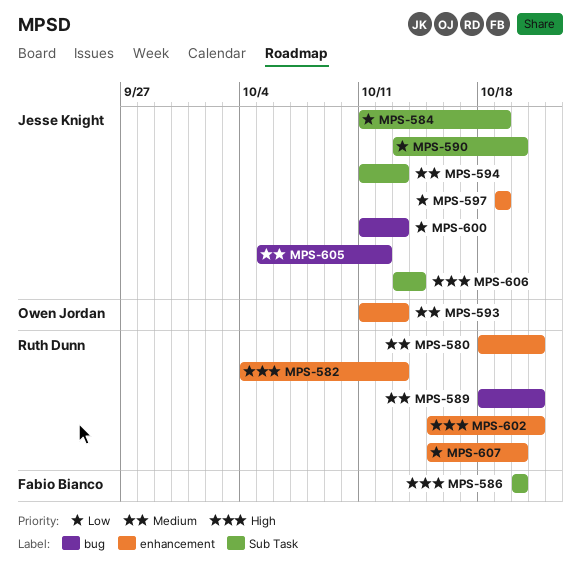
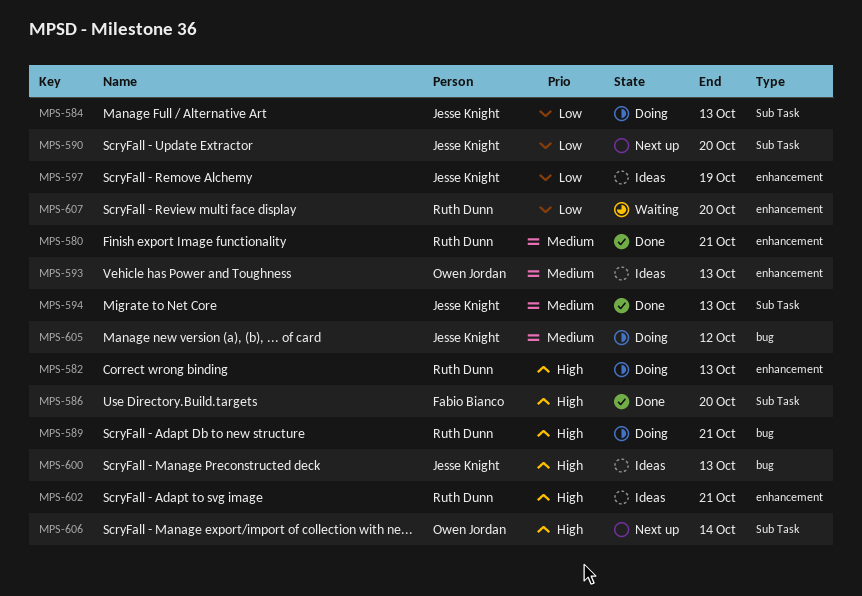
MPS-584, due: Oct 19 -> Oct 13
MPS-589, priority: Medium -> High
MPS-600, priority: Low -> High
MPS-606, owner: Jesse Knight -> Owen Jordan

